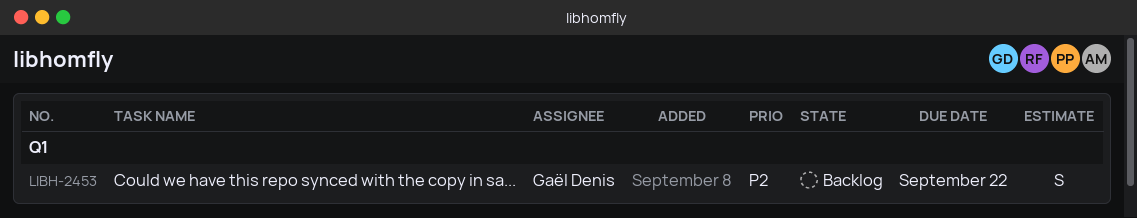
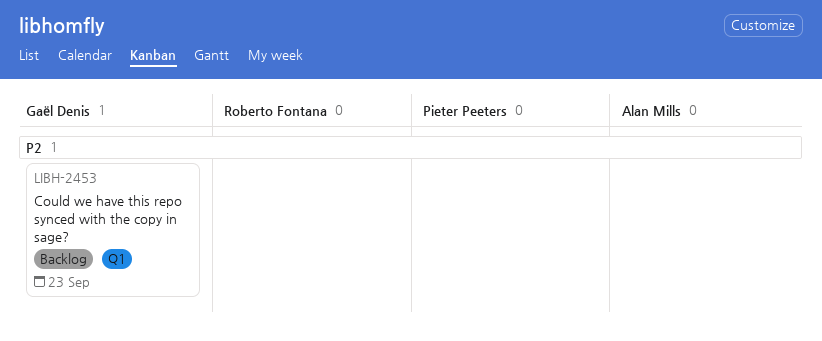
LIBH-2453, due: Sep 22 -> Sep 23

